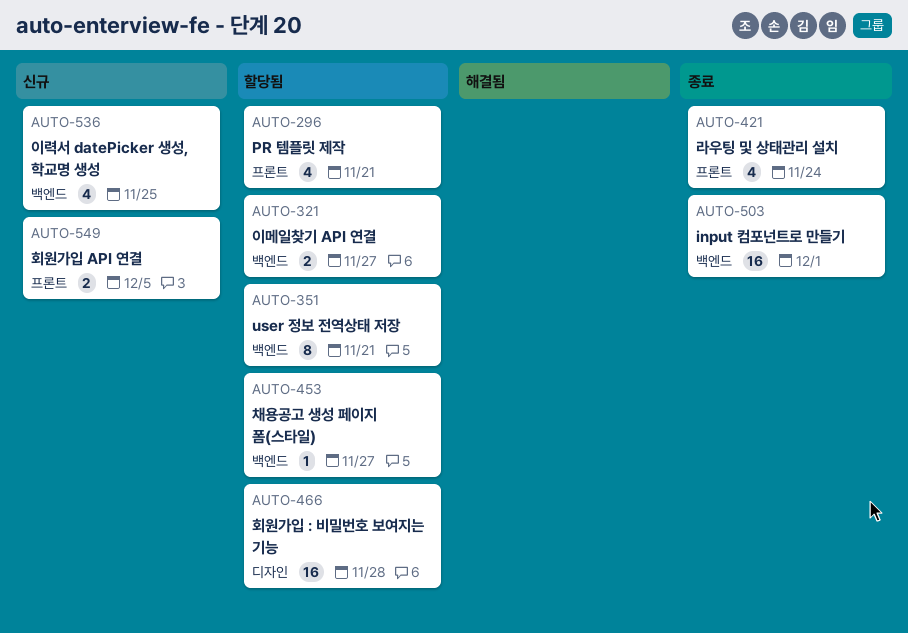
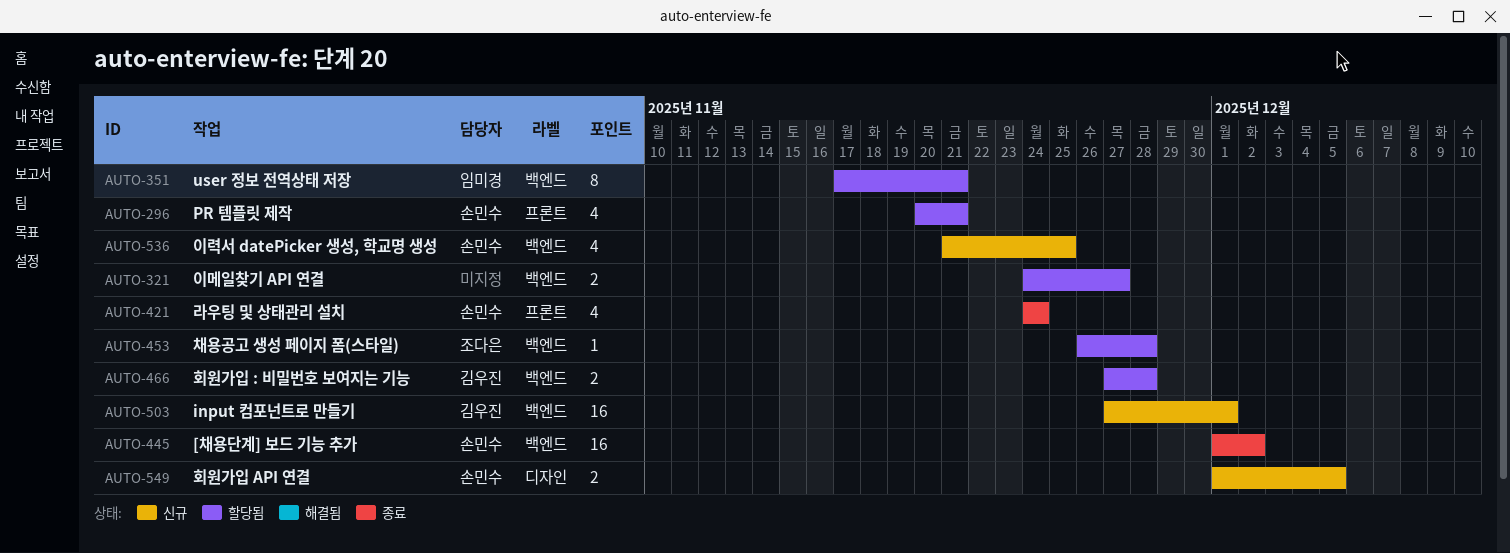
AUTO-445: none -> present
AUTO-453, due: Nov 27 -> Nov 28
AUTO-466, label: 디자인 -> 백엔드
AUTO-466, estimate: 16 -> 2
AUTO-503, status: 종료 -> 신규
AUTO-549, label: 프론트 -> 디자인

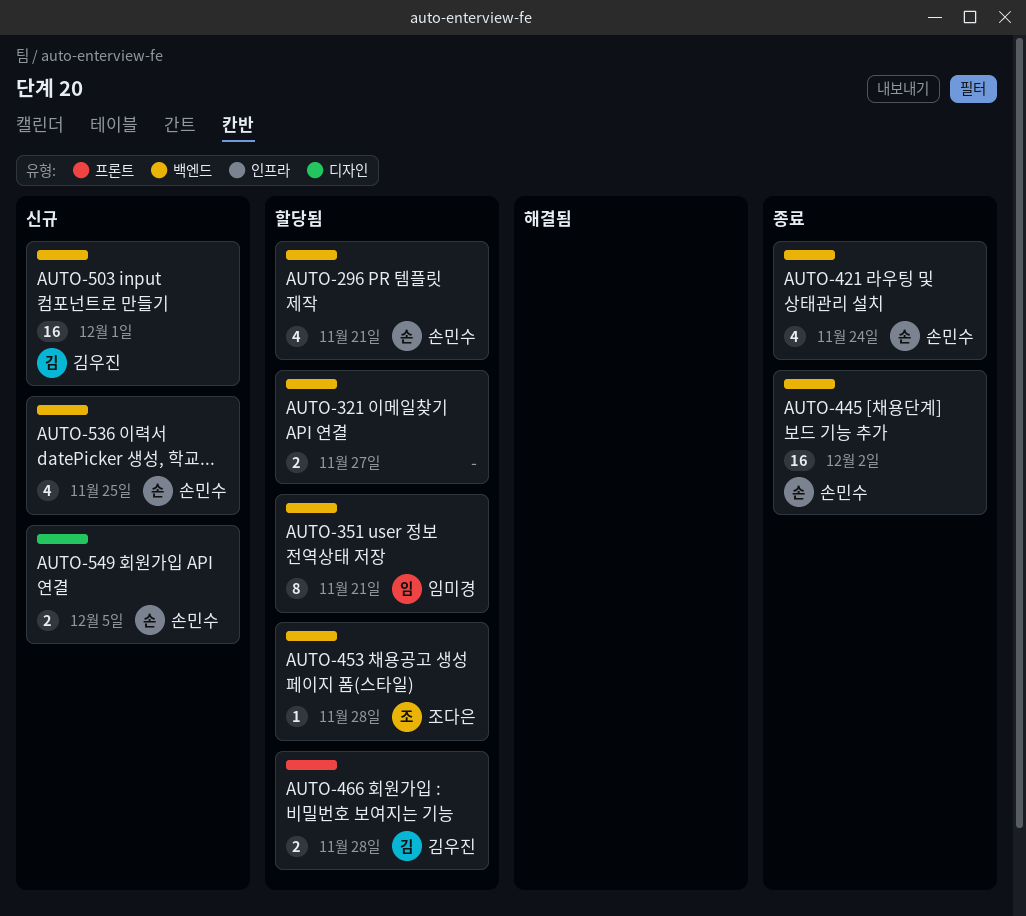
AUTO-296, label: 프론트 -> 백엔드
AUTO-421, label: 프론트 -> 백엔드
AUTO-466, label: 백엔드 -> 프론트

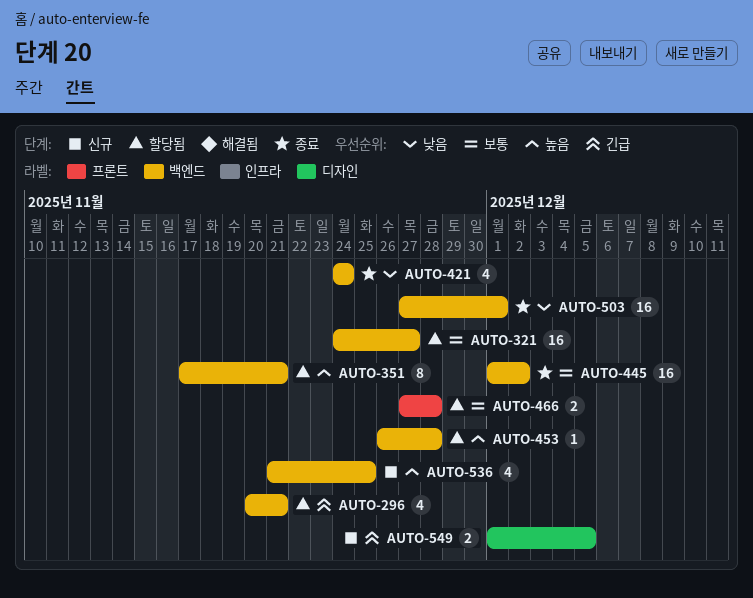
AUTO-321, estimate: 2 -> 16
AUTO-503, status: 신규 -> 종료

